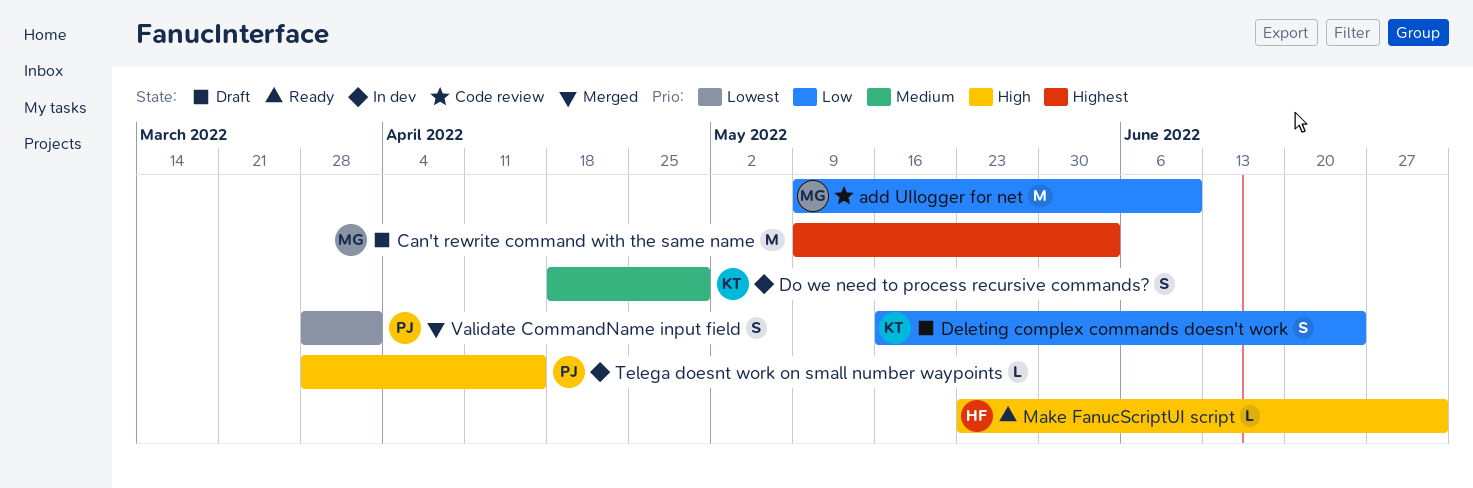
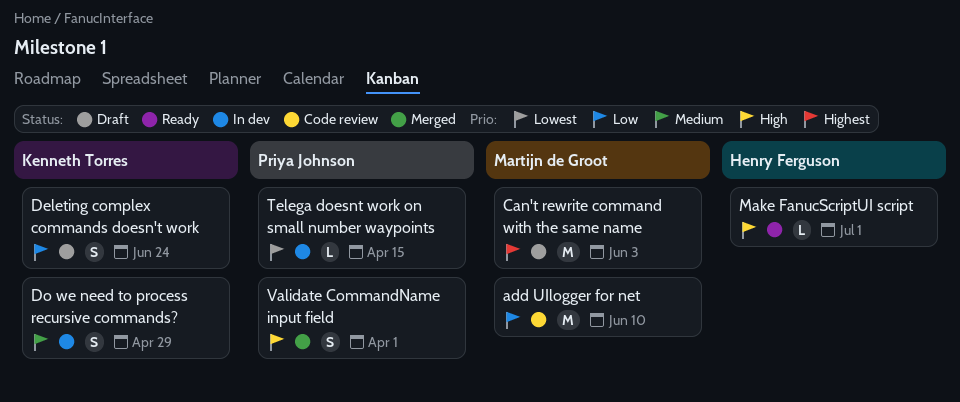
Telega doesnt work on small number waypoints, priority: High -> Lowest
Validate CommandName input field, priority: Lowest -> High

